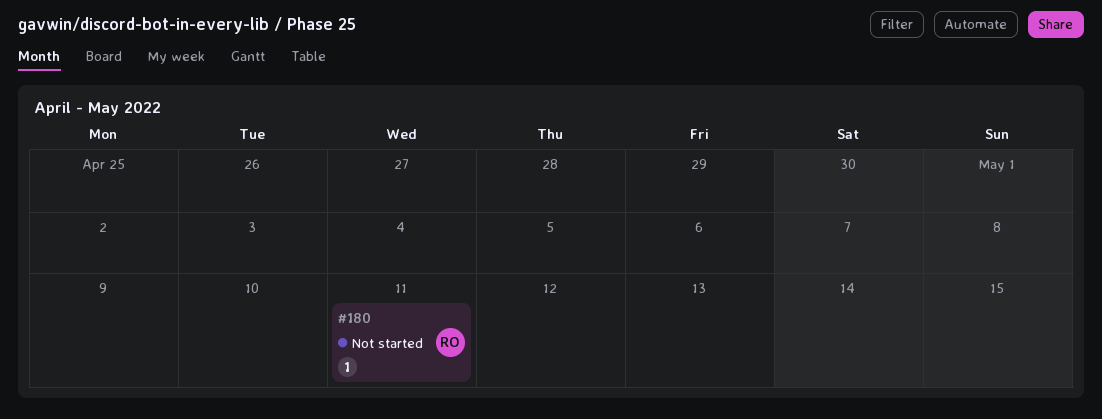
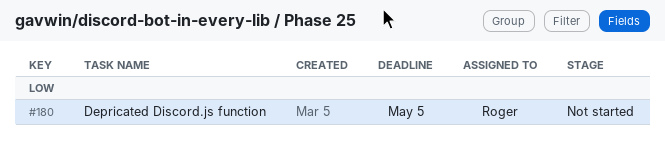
#180, due: May 11 -> May 5

